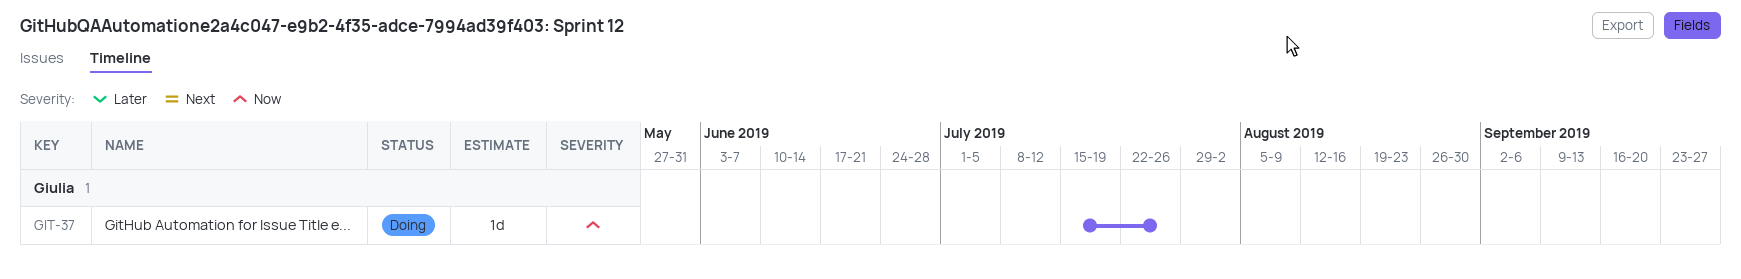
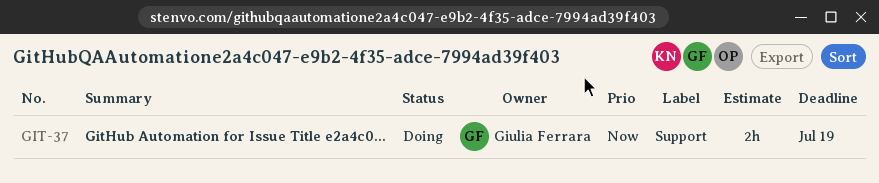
GIT-37, estimate: 1d -> 2h
GIT-37, due: Jul 26 -> Jul 19

